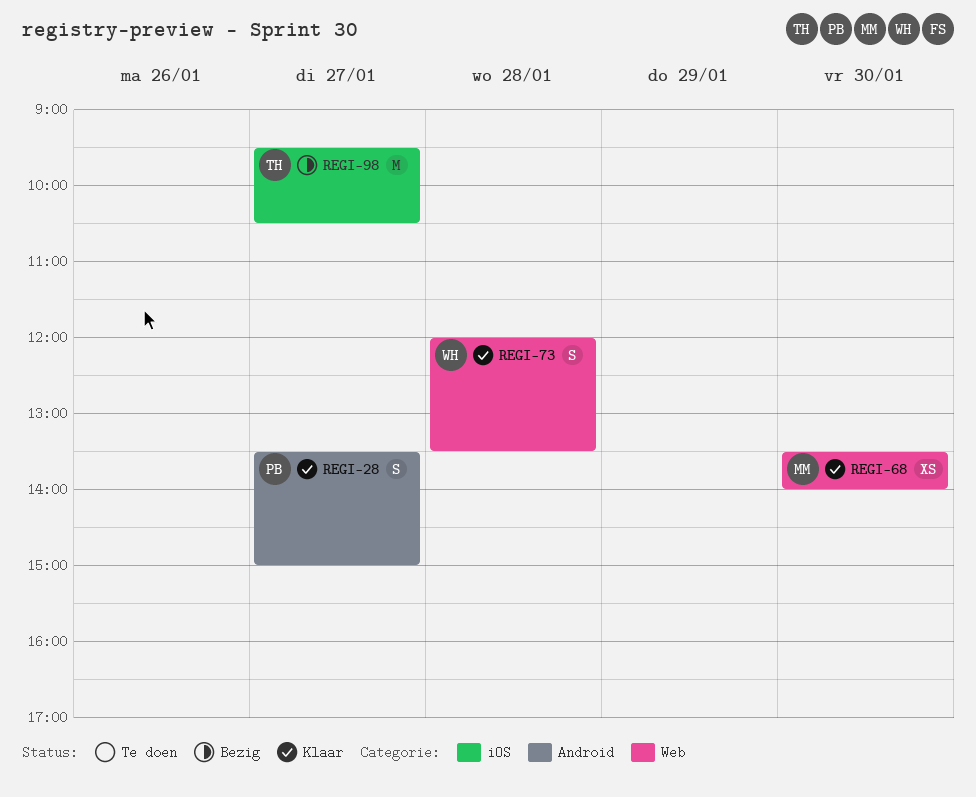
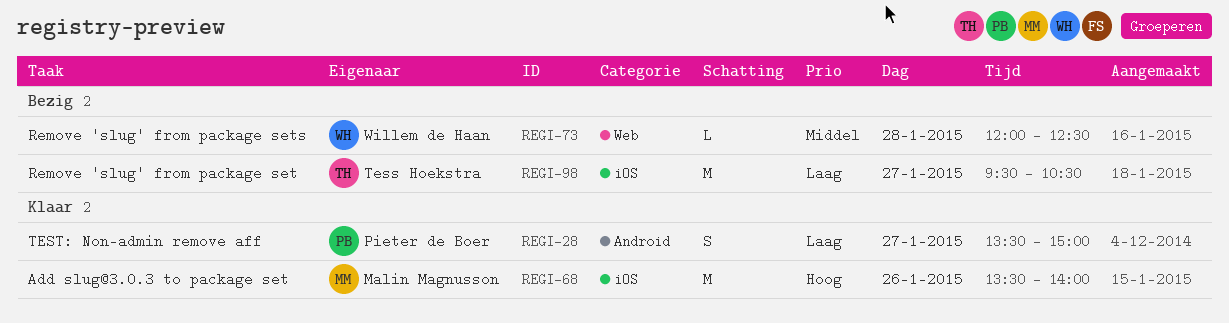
REGI-68, label: Web -> iOS
REGI-68, estimate: XS -> M
REGI-68, day: Jan 30 -> Jan 26
REGI-73, status: Klaar -> Bezig
REGI-73, estimate: S -> L
REGI-73, ends: 13:30 -> 12:30

